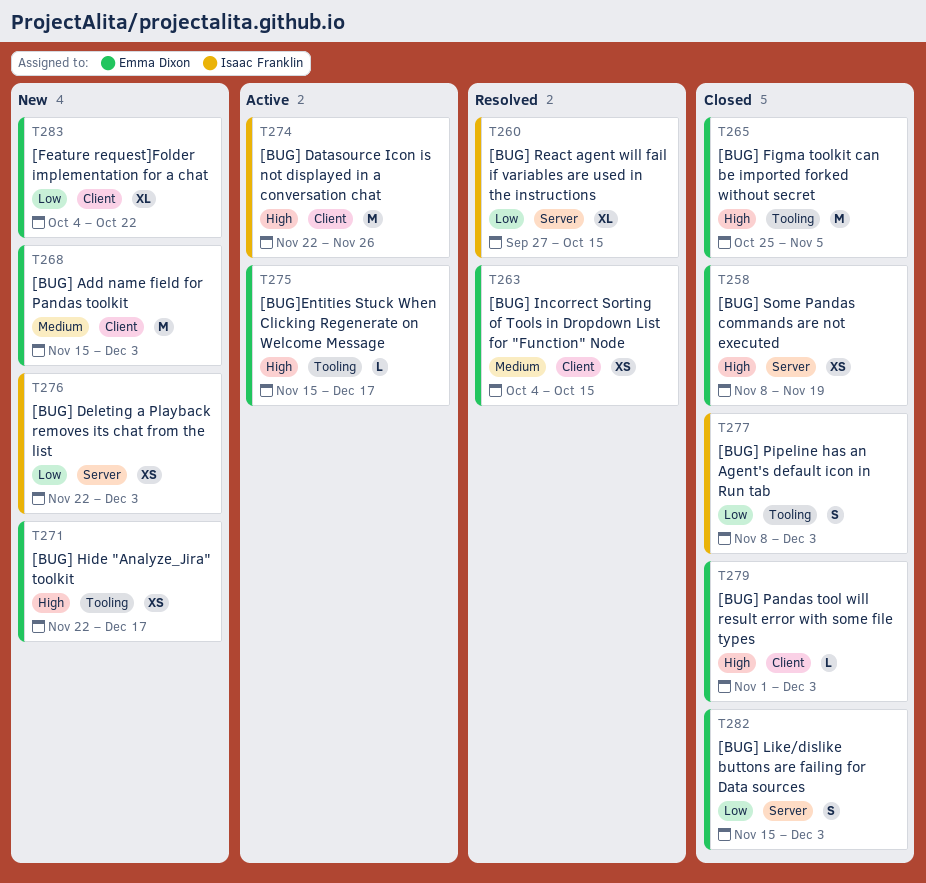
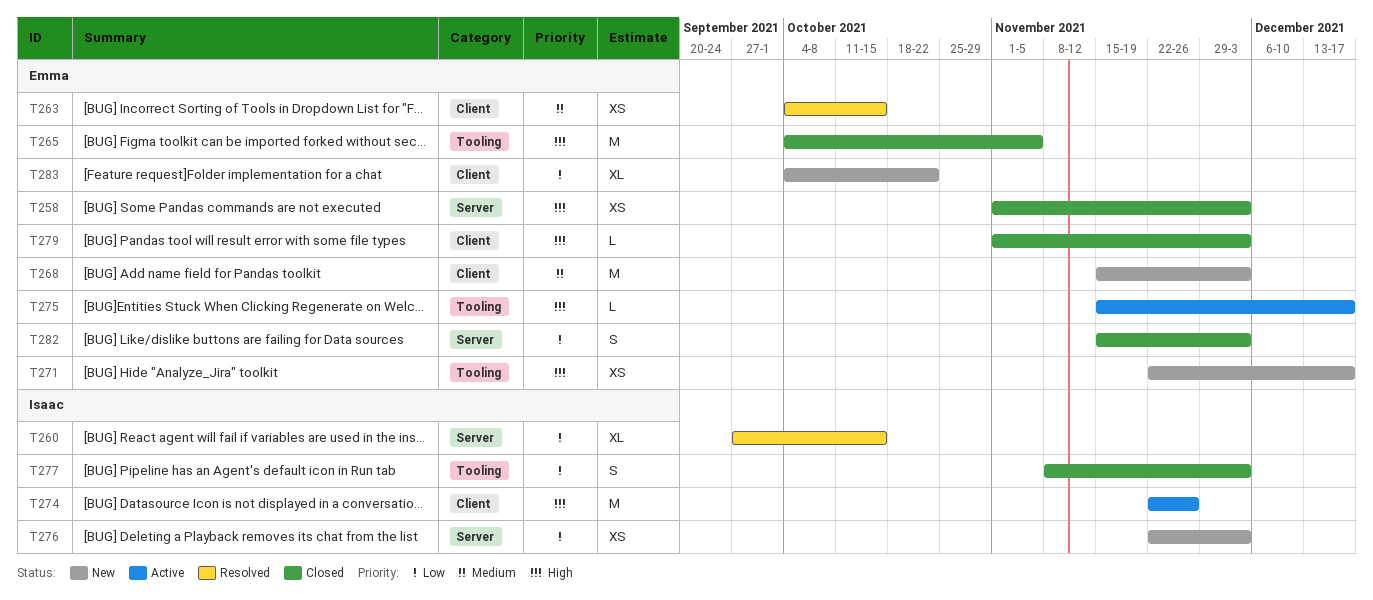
T258, start: Nov 8 -> Nov 1
T258, due: Nov 19 -> Dec 3
T265, start: Oct 25 -> Oct 4

